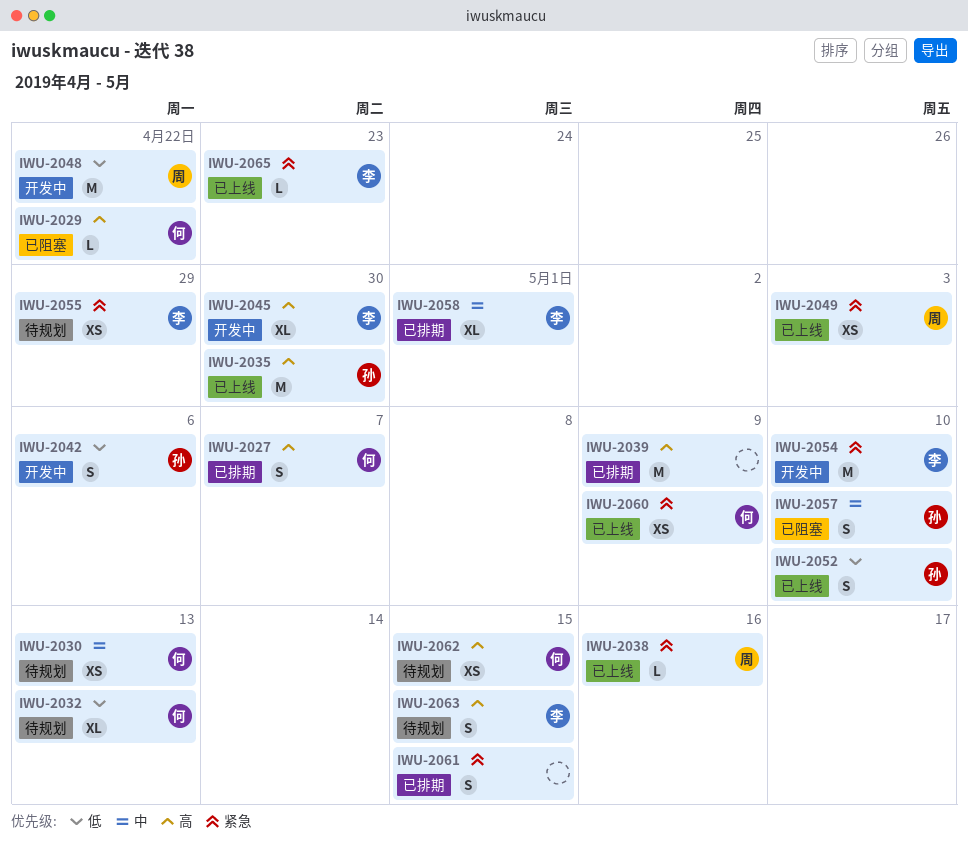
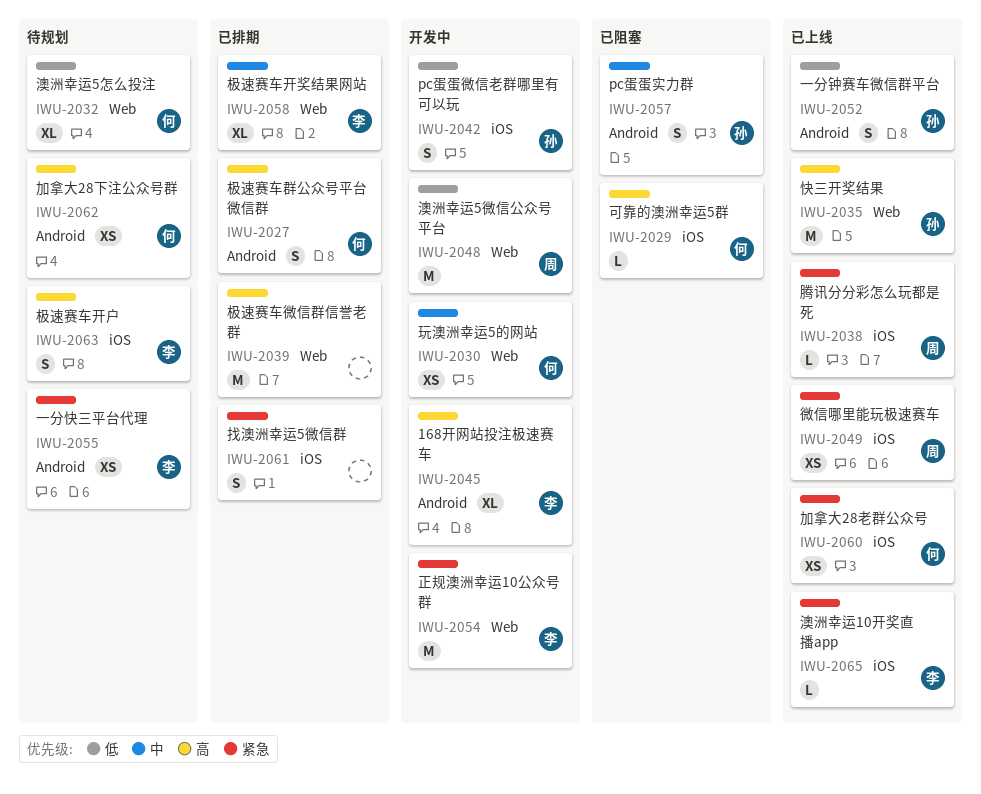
IWU-2030, status: 待规划 -> 开发中

